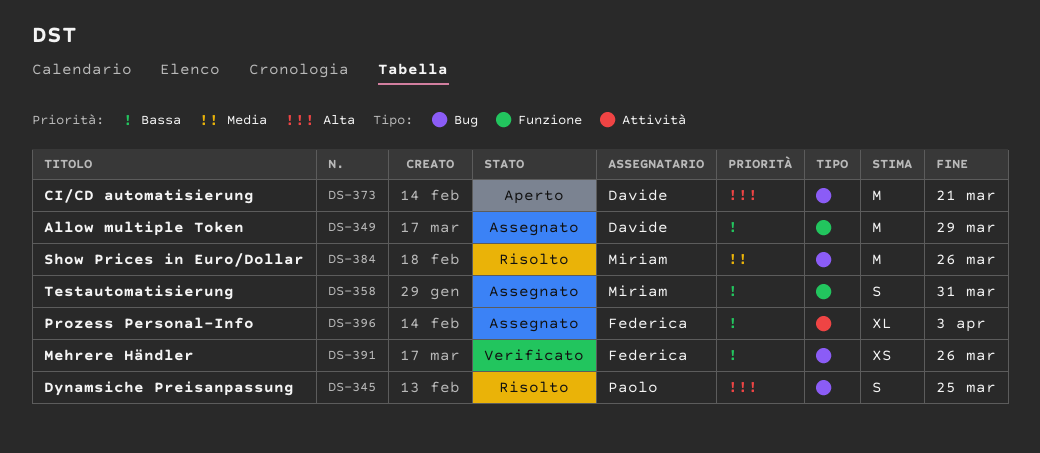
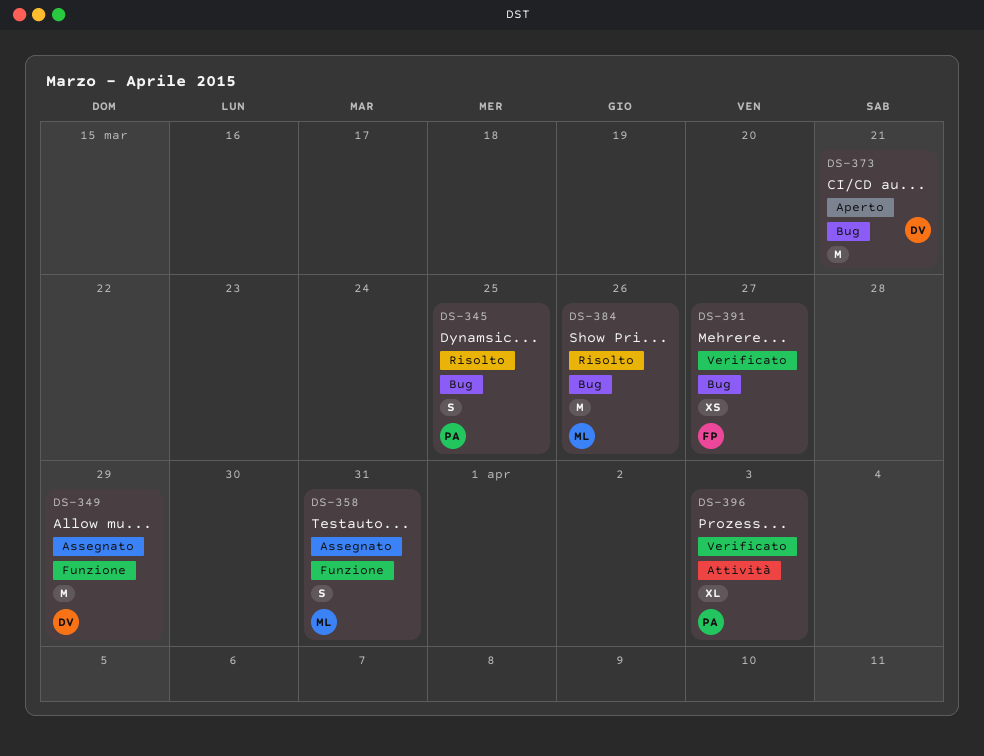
DS-391, due: Mar 26 -> Mar 27
DS-396, status: Assegnato -> Verificato
DS-396, owner: Federica -> Paolo

